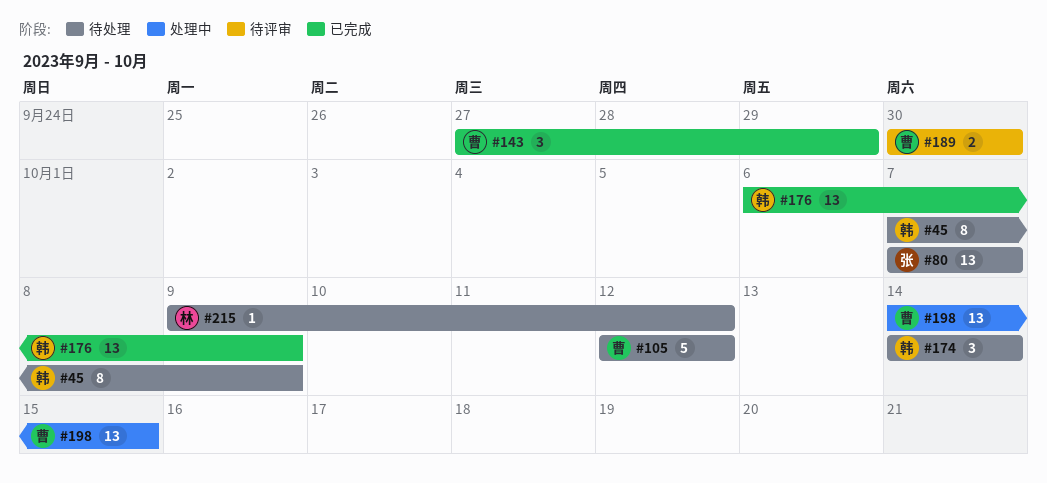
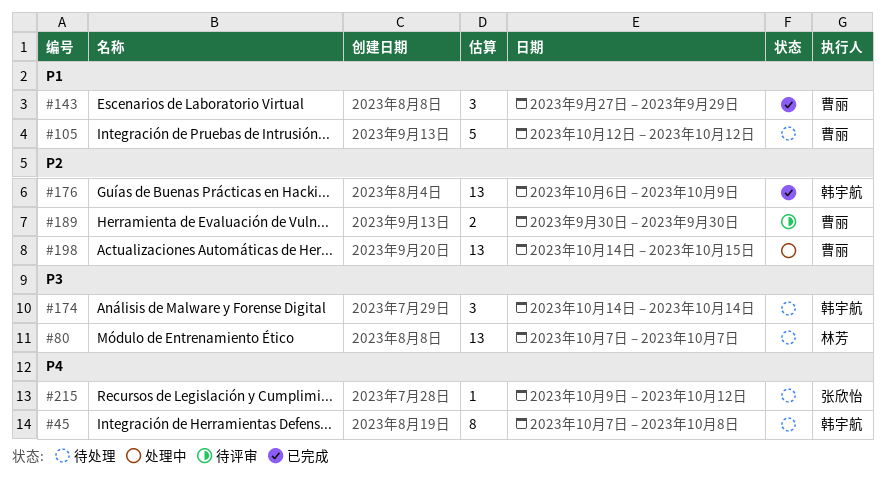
#45, due: Oct 9 -> Oct 8
#80, owner: 张欣怡 -> 林芳
#215, owner: 林芳 -> 张欣怡

